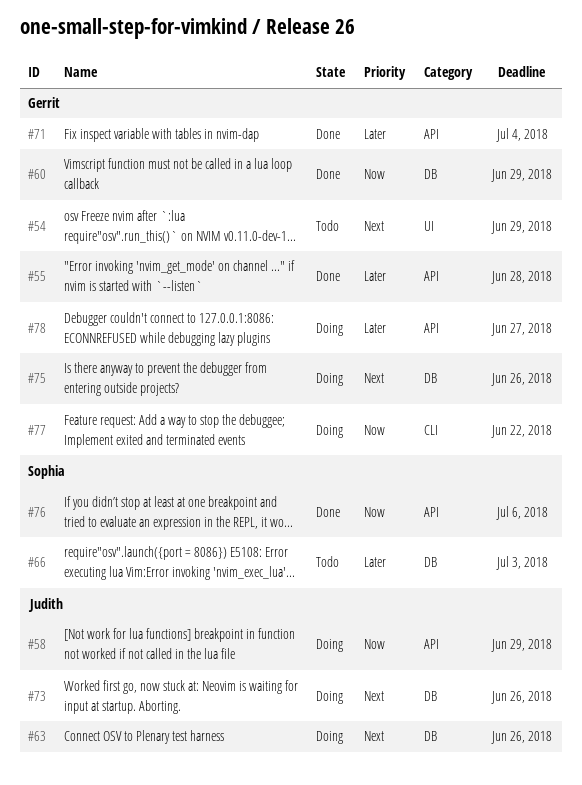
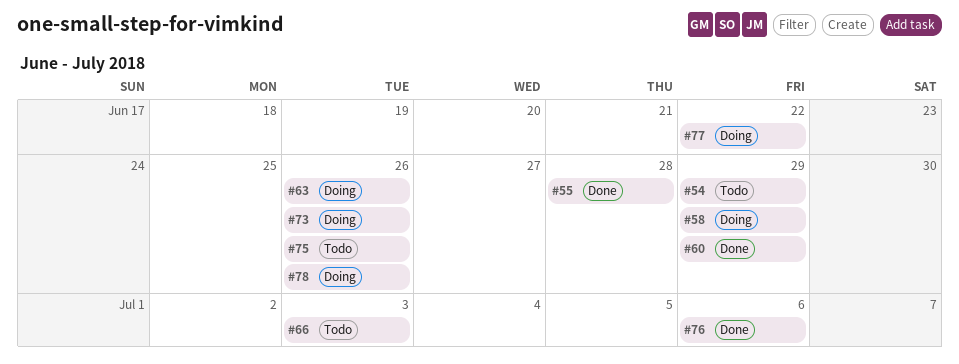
#71: present -> none
#75, status: Doing -> Todo
#78, due: Jun 27 -> Jun 26

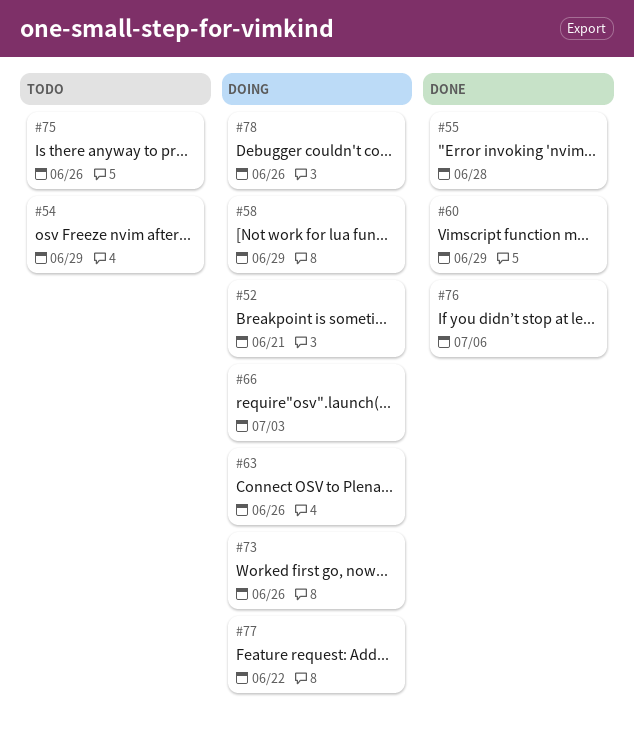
#52: none -> present
#66, status: Todo -> Doing

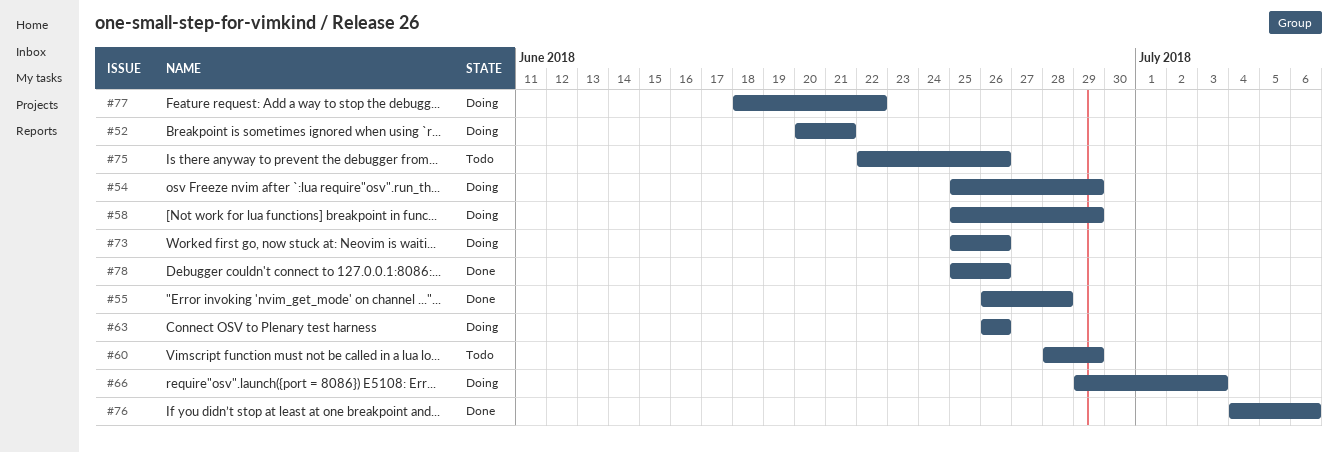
#54, status: Todo -> Doing
#60, status: Done -> Todo
#78, status: Doing -> Done

